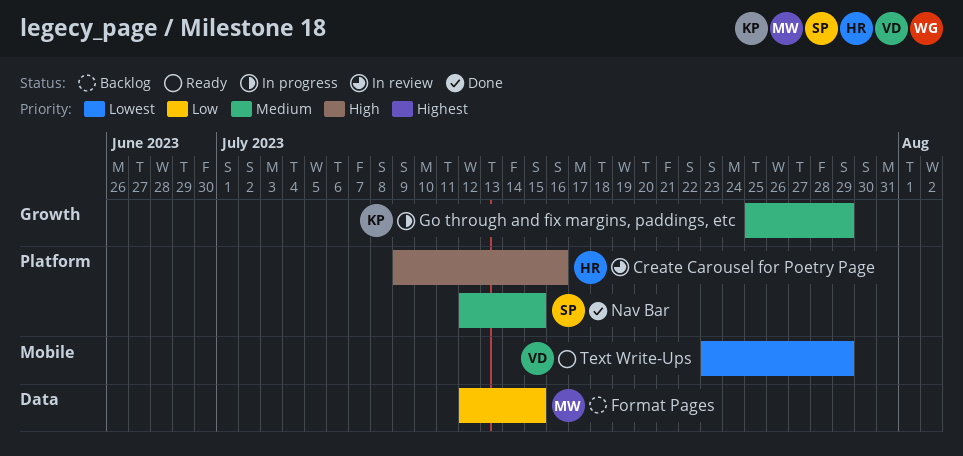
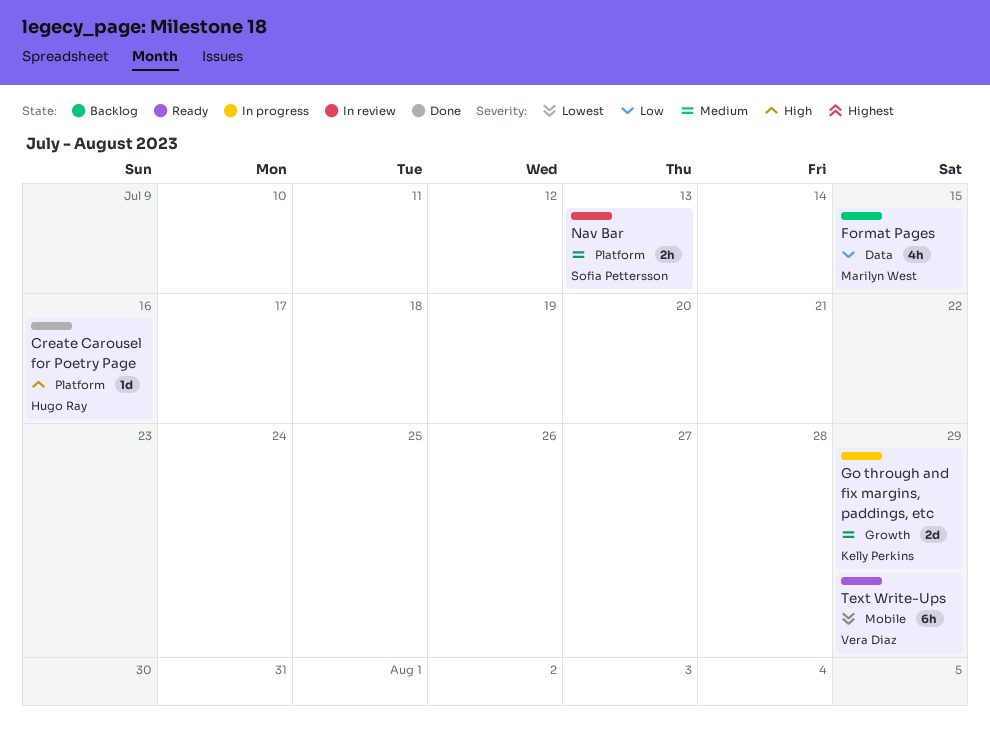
Create Carousel for Poetry Page, status: In review -> Done
Nav Bar, status: Done -> In review
Nav Bar, due: Jul 15 -> Jul 13

